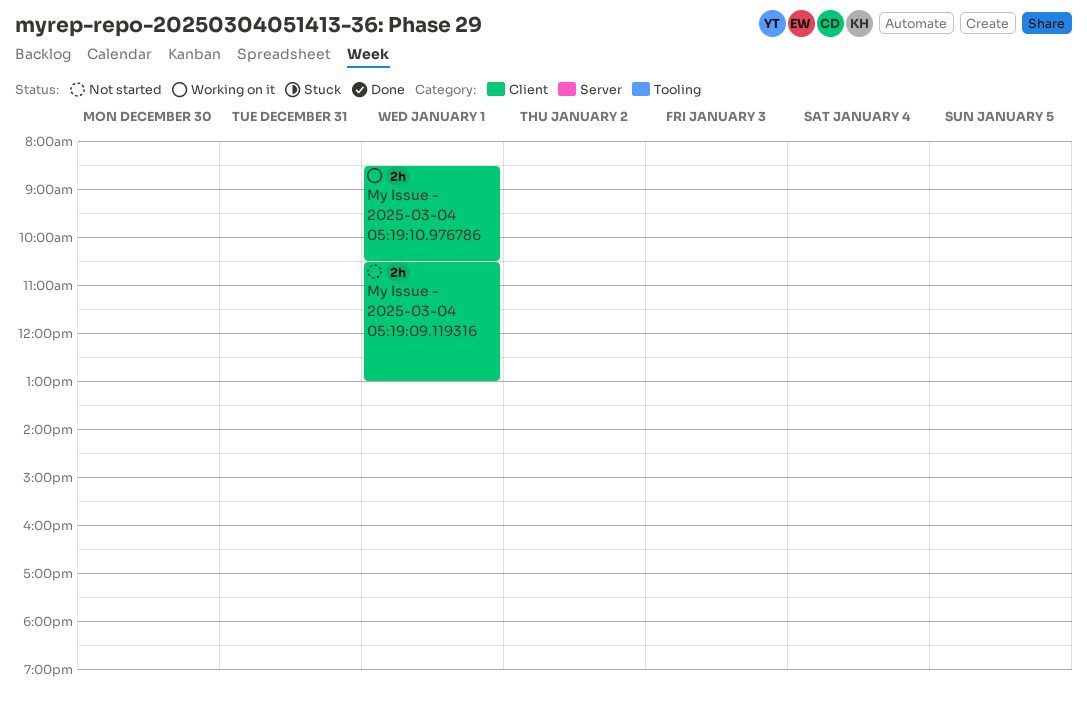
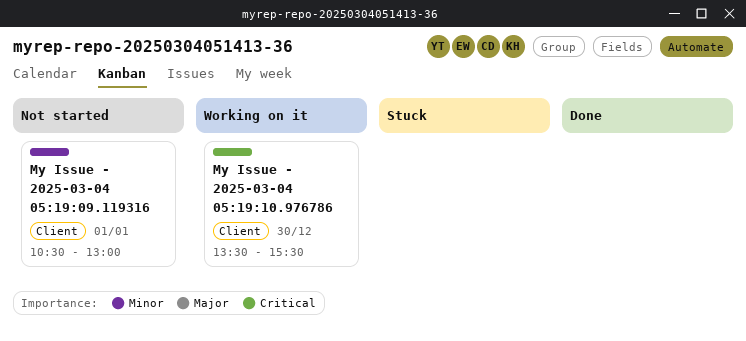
My Issue - 2025-03-04 05:19:10.976786, day: Jan 1 -> Dec 30
My Issue - 2025-03-04 05:19:10.976786, begins: 08:30 -> 13:30
My Issue - 2025-03-04 05:19:10.976786, ends: 10:30 -> 15:30

